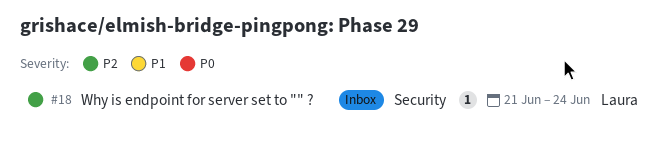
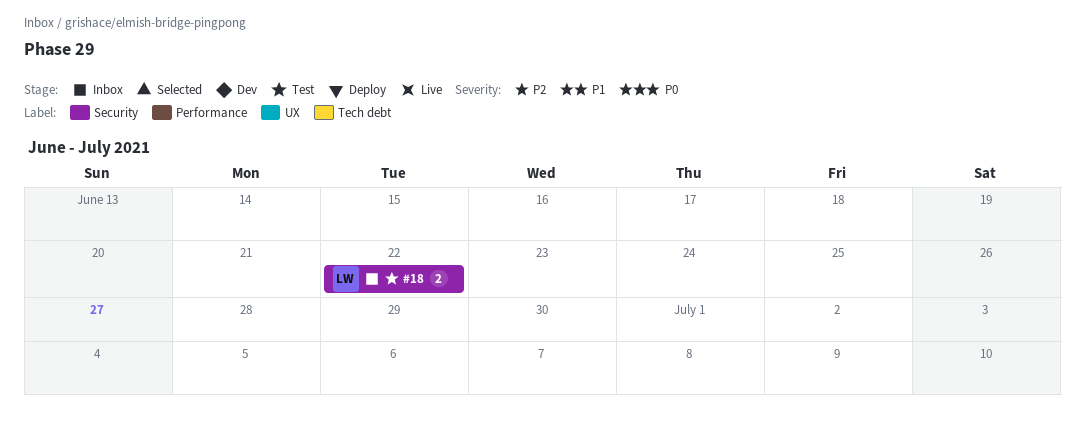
#18, estimate: 1 -> 2
#18, start: Jun 21 -> Jun 22
#18, due: Jun 24 -> Jun 22

